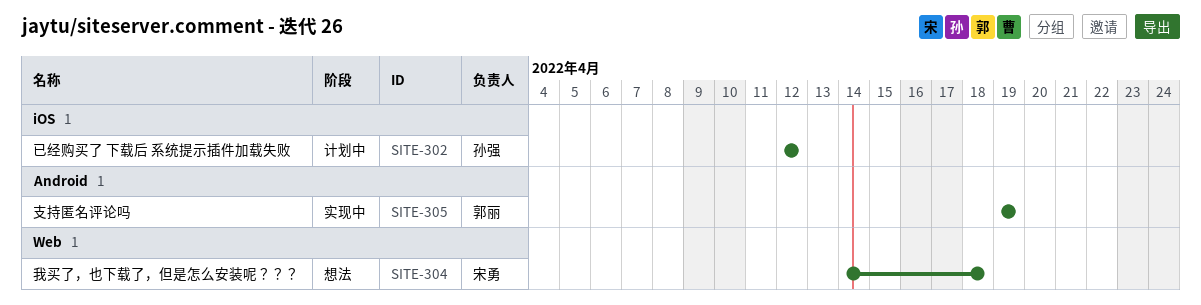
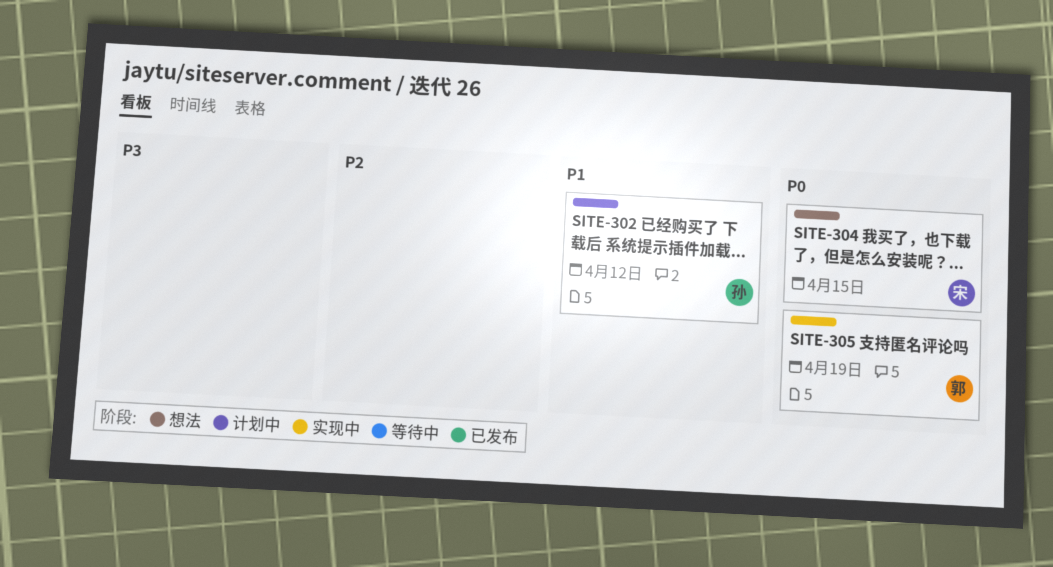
SITE-304, due: Apr 18 -> Apr 15

